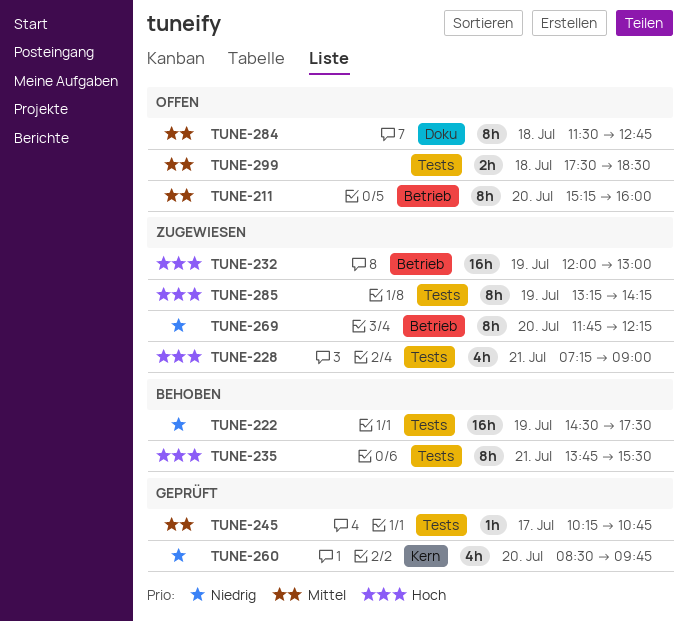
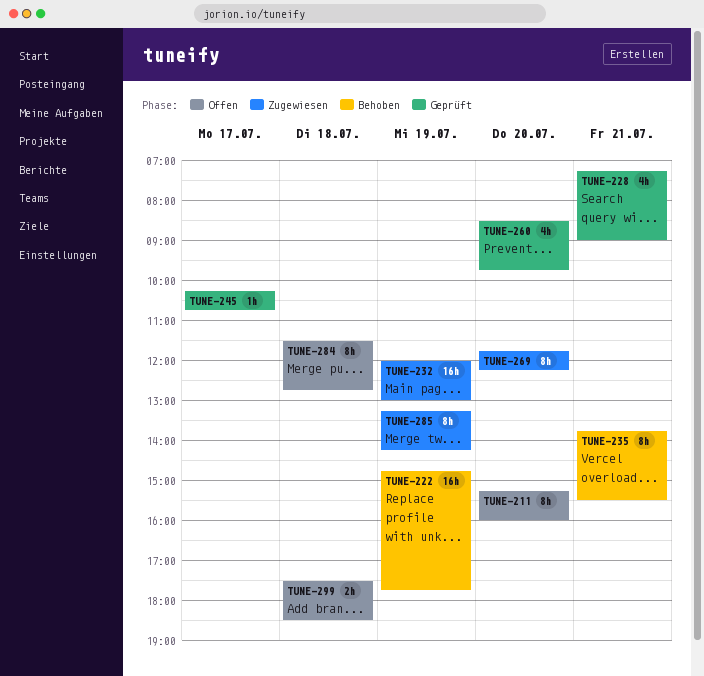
TUNE-222, begins: 14:30 -> 14:45
TUNE-222, ends: 17:30 -> 17:45
TUNE-228, status: Zugewiesen -> Geprüft

